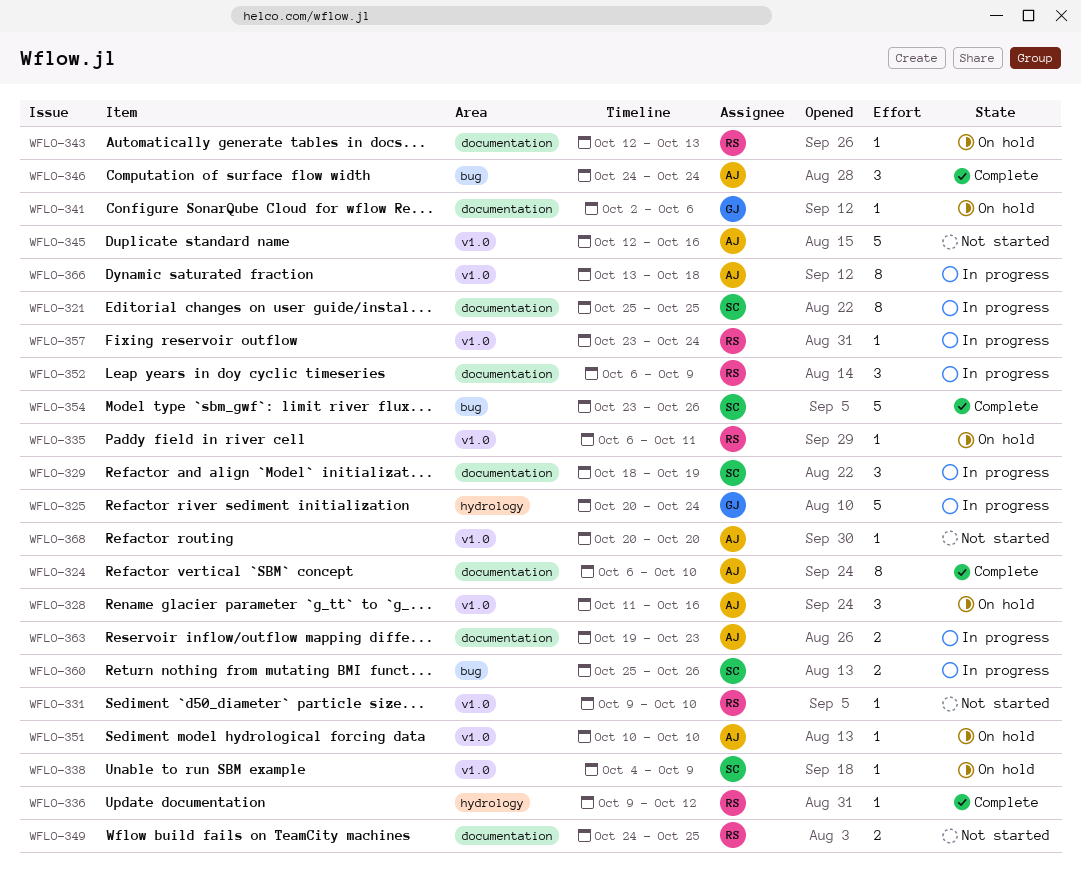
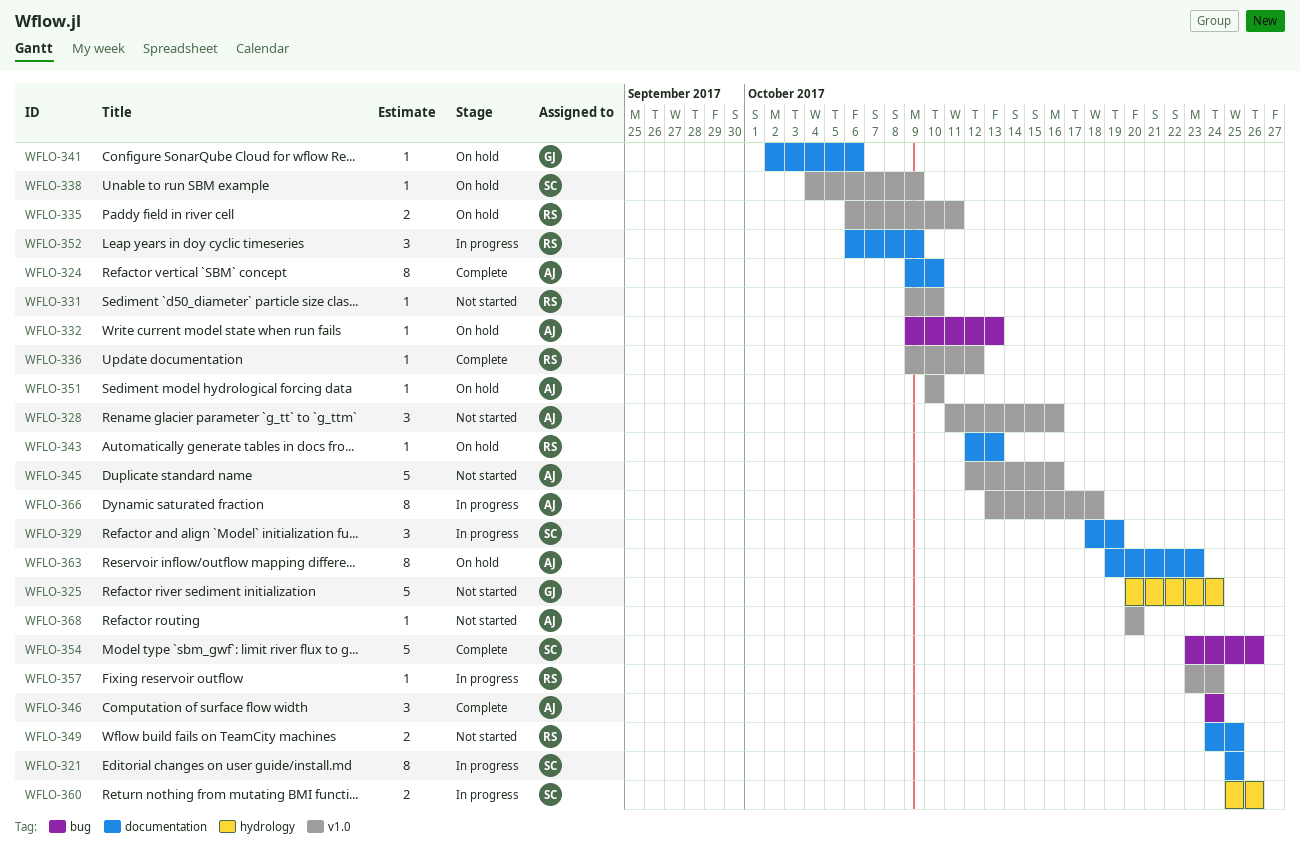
WFLO-324, start: Oct 6 -> Oct 9
WFLO-325, status: In progress -> Not started
WFLO-328, status: On hold -> Not started
WFLO-332: none -> present
WFLO-335, estimate: 1 -> 2
WFLO-336, label: hydrology -> v1.0
WFLO-360, label: bug -> hydrology
WFLO-363, status: In progress -> On hold
WFLO-363, estimate: 2 -> 8

